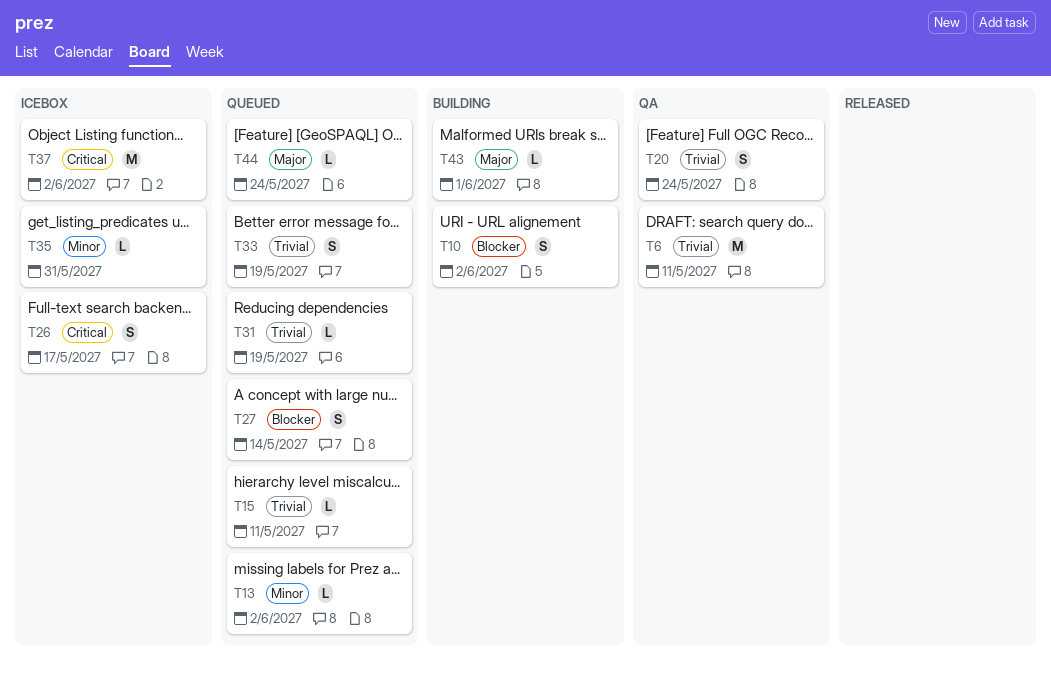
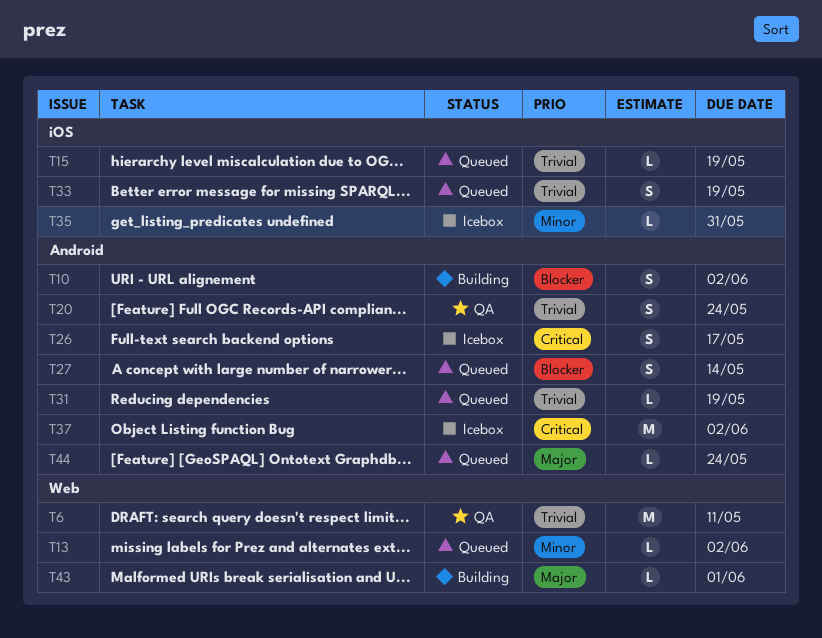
T15, due: May 11 -> May 19

